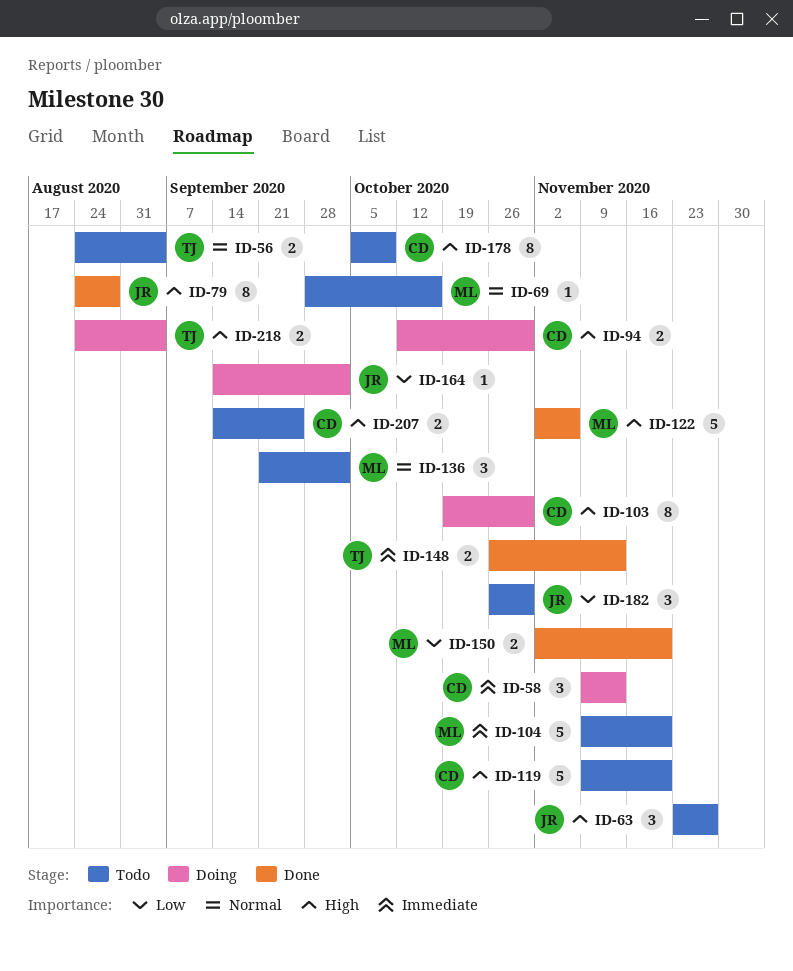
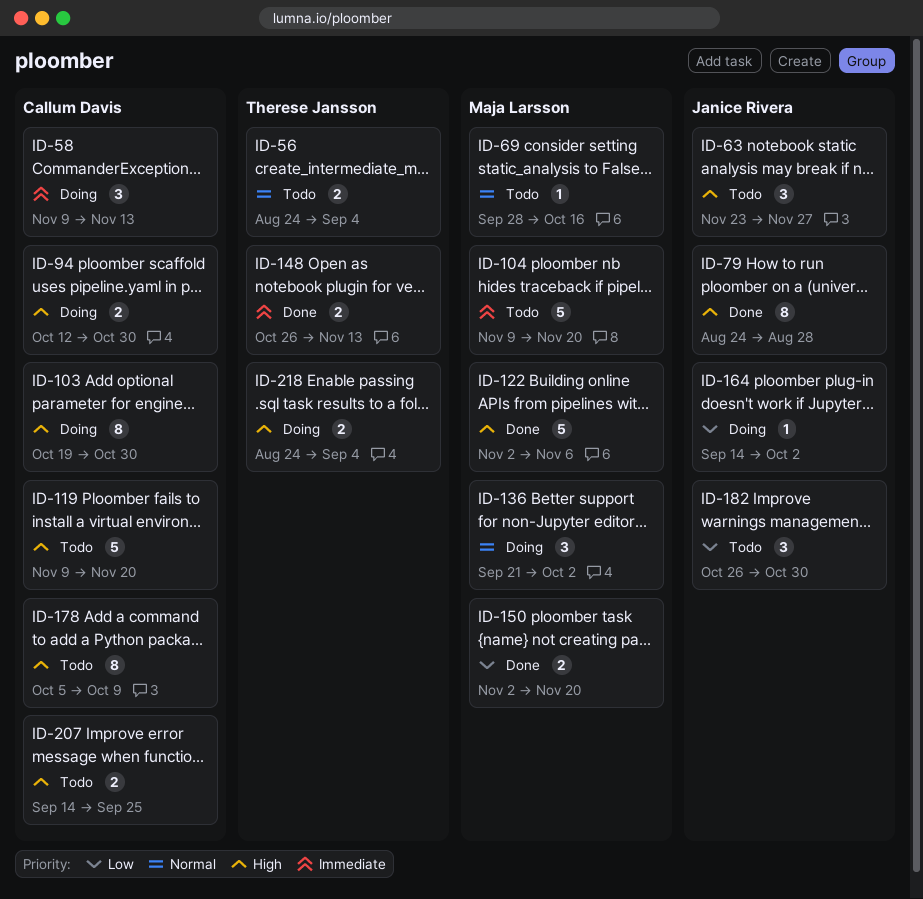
ID-136, status: Todo -> Doing

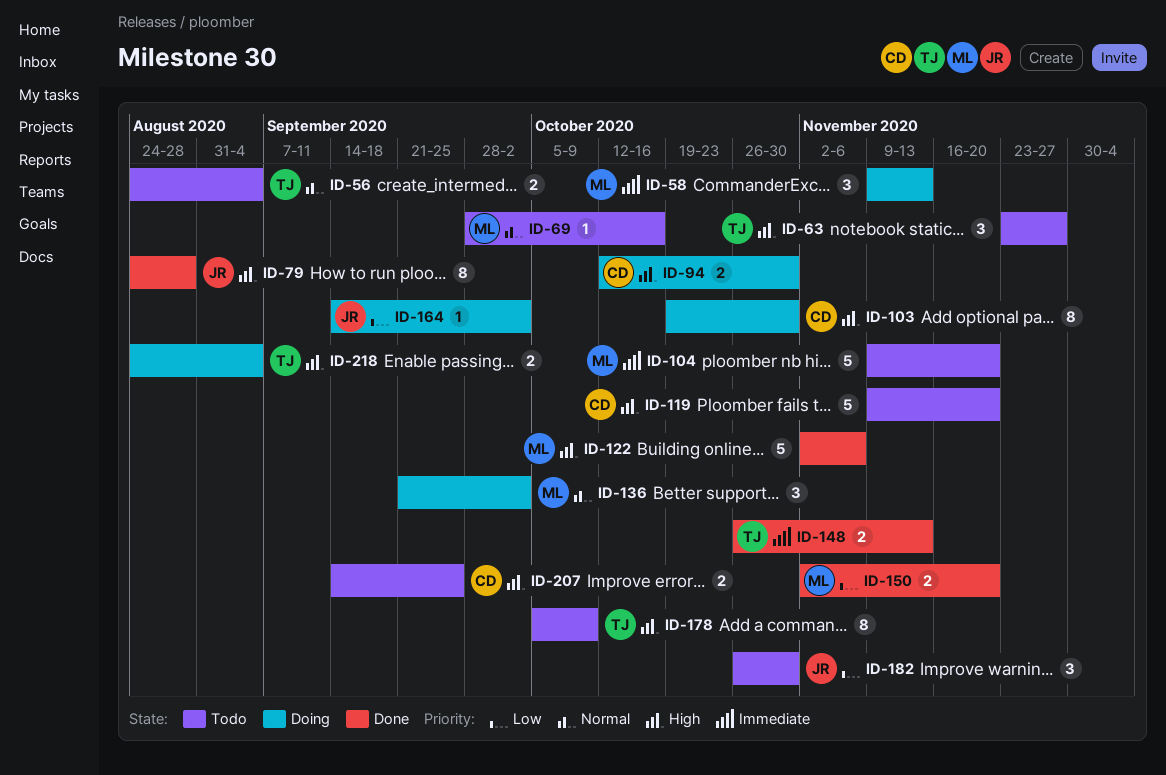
ID-58, owner: Callum Davis -> Maja Larsson
ID-63, owner: Janice Rivera -> Therese Jansson
ID-178, owner: Callum Davis -> Therese Jansson

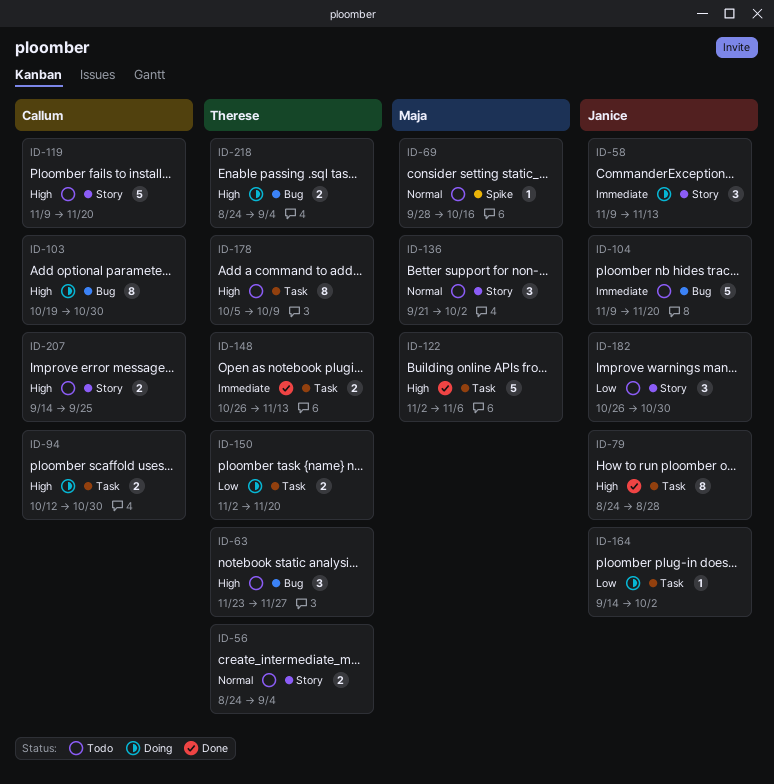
ID-58, owner: Maja -> Janice
ID-104, owner: Maja -> Janice
ID-136, status: Doing -> Todo
ID-150, status: Done -> Doing
ID-150, owner: Maja -> Therese

